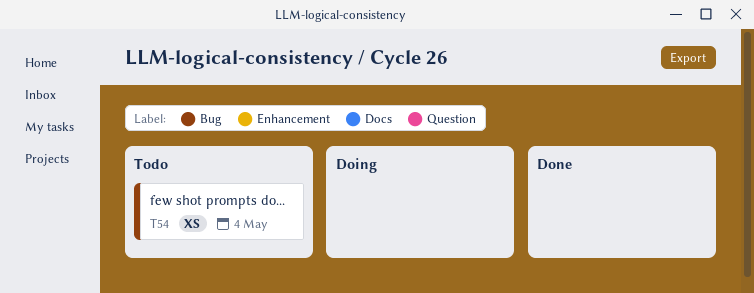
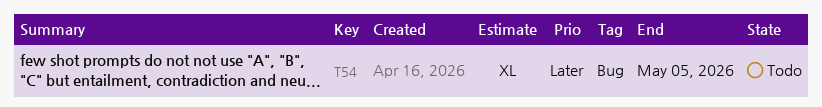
T54, estimate: XS -> XL
T54, due: May 4 -> May 5

